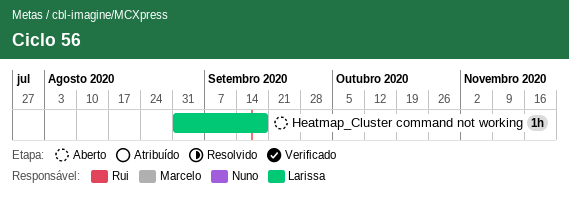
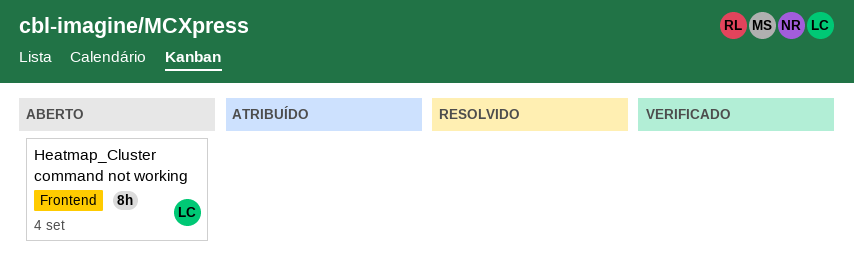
Heatmap_Cluster command not working, estimate: 1h -> 8h
Heatmap_Cluster command not working, due: Sep 18 -> Sep 4

